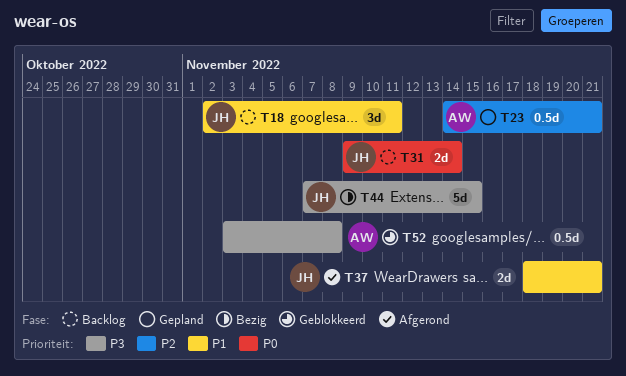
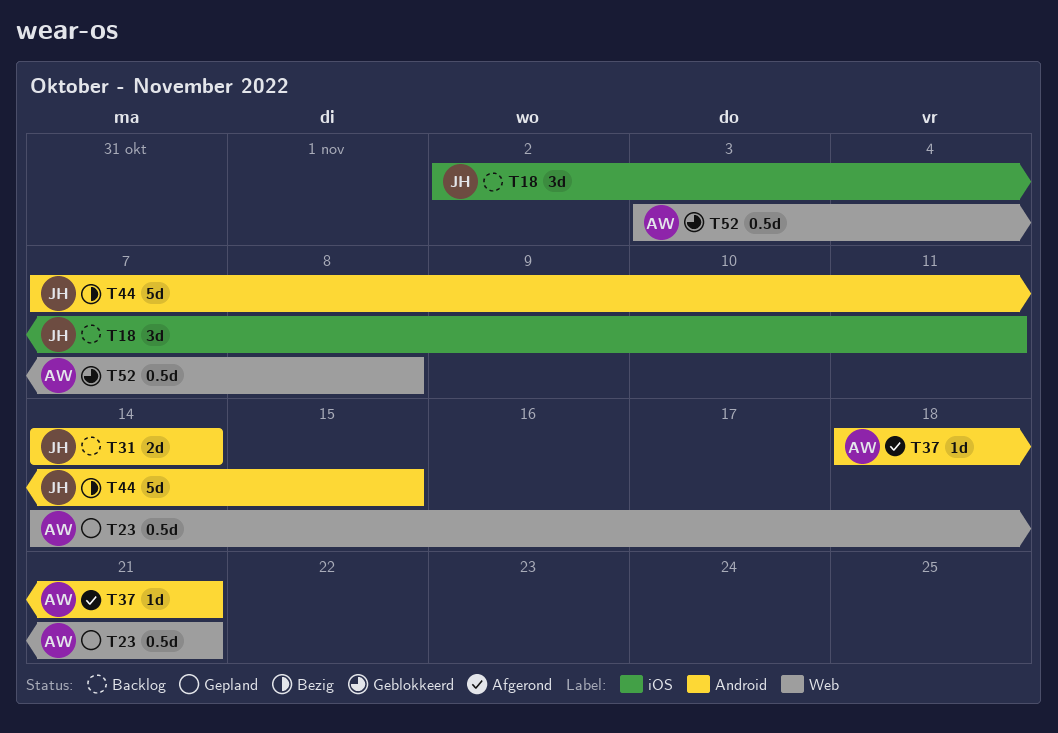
T31, start: Nov 9 -> Nov 14
T37, owner: JH -> AW
T37, estimate: 2d -> 1d

